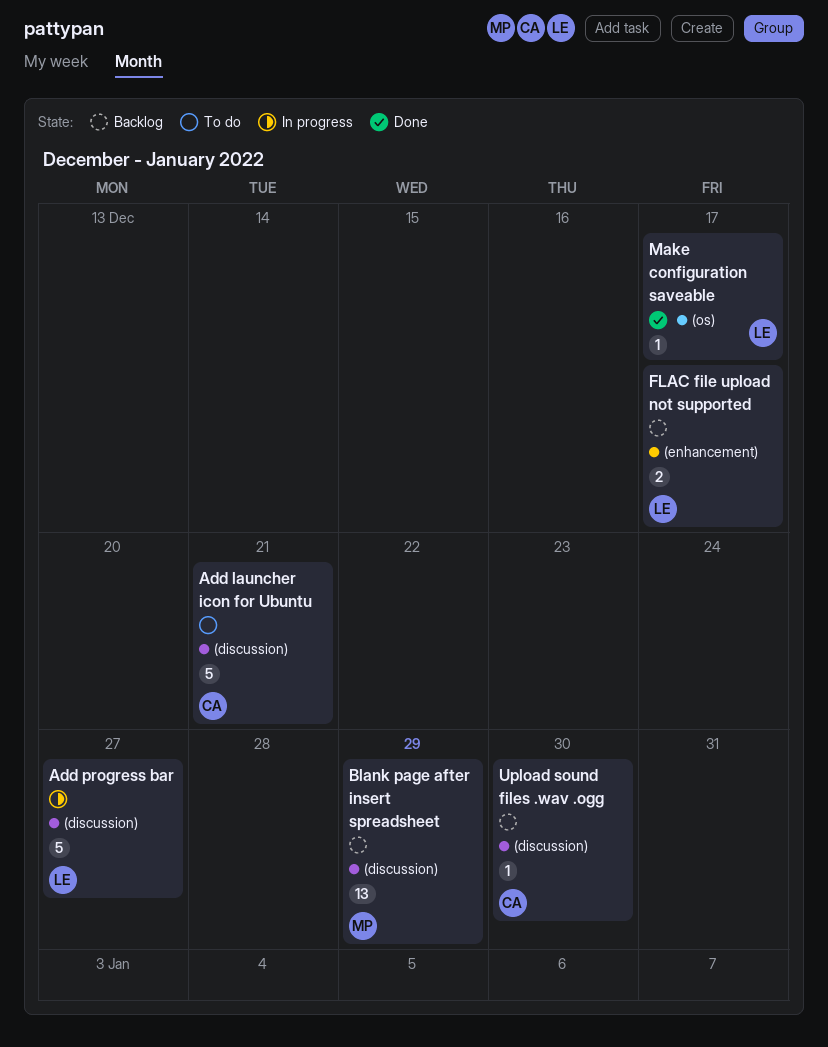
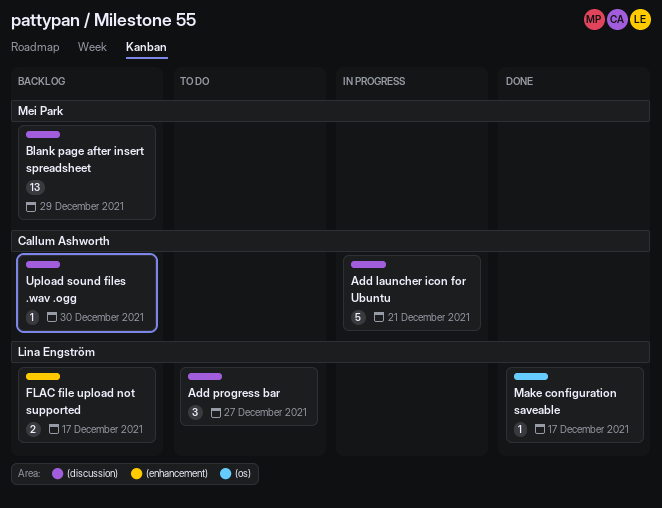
Add launcher icon for Ubuntu, status: To do -> In progress
Add progress bar, status: In progress -> To do
Add progress bar, estimate: 5 -> 3

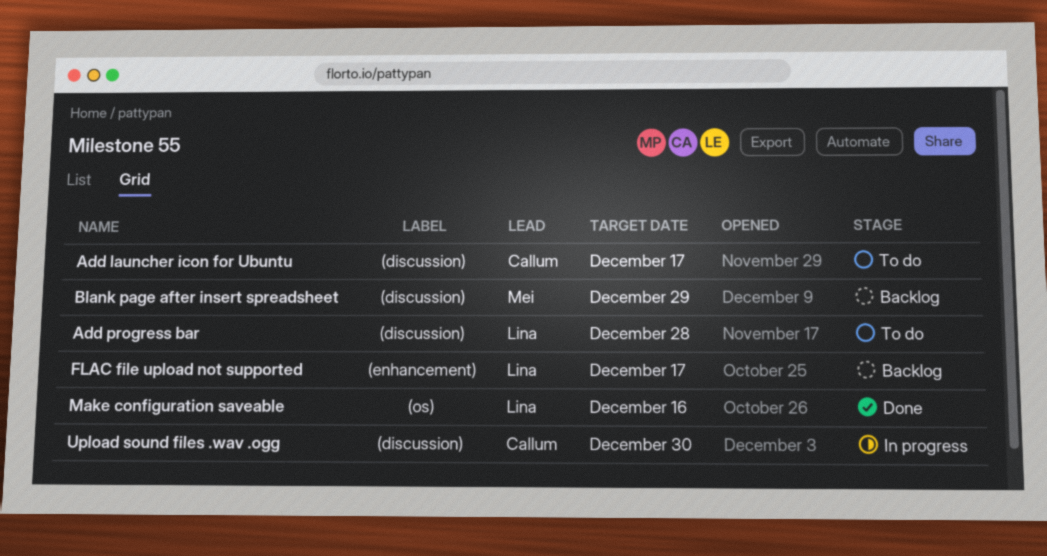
Add launcher icon for Ubuntu, status: In progress -> To do
Add launcher icon for Ubuntu, due: Dec 21 -> Dec 17
Add progress bar, due: Dec 27 -> Dec 28
Make configuration saveable, due: Dec 17 -> Dec 16
Upload sound files .wav .ogg, status: Backlog -> In progress

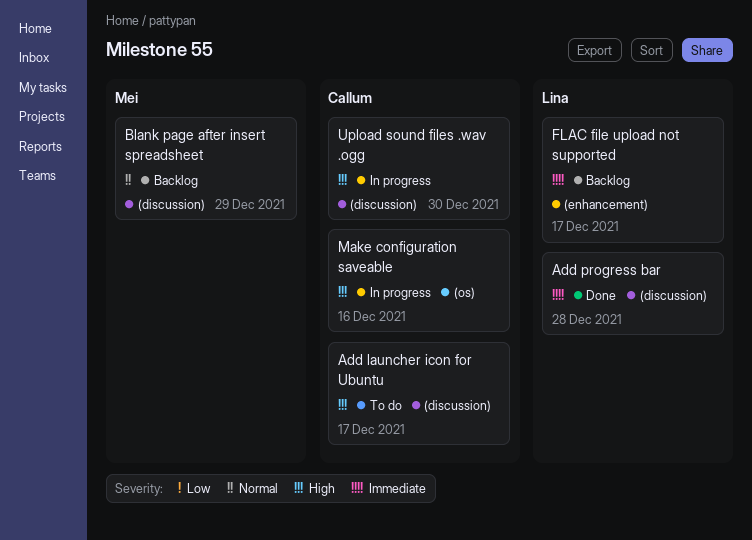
Add progress bar, status: To do -> Done
Make configuration saveable, status: Done -> In progress
Make configuration saveable, owner: Lina -> Callum

